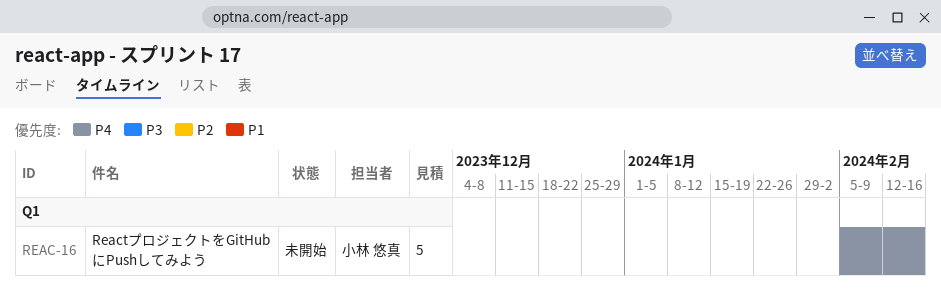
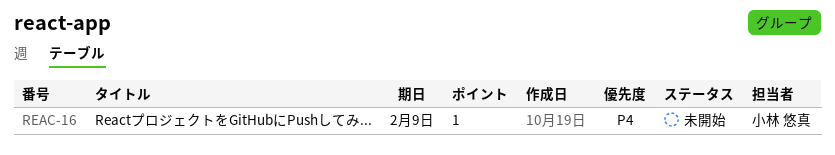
REAC-16, estimate: 5 -> 1
REAC-16, due: Feb 16 -> Feb 9

